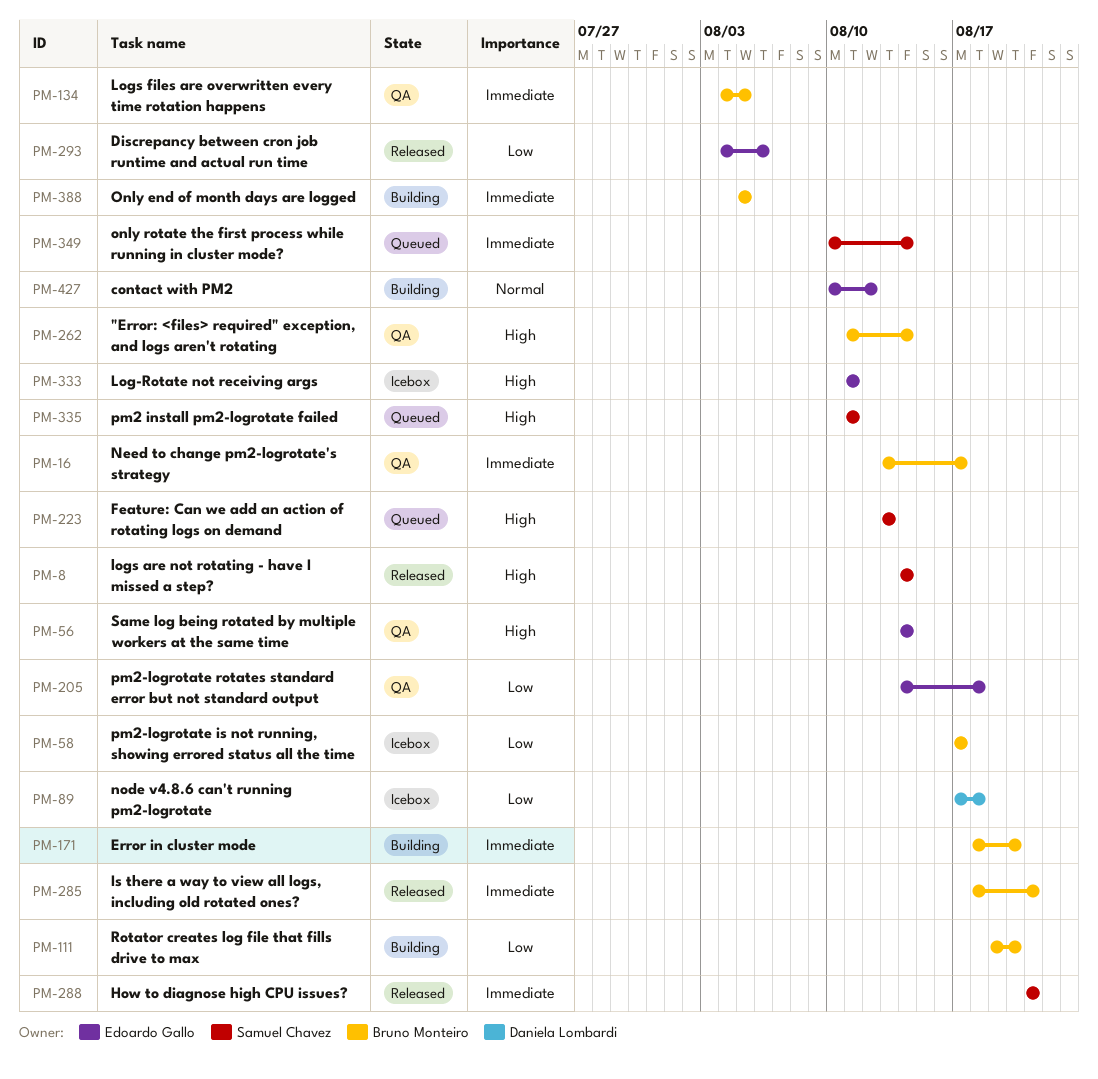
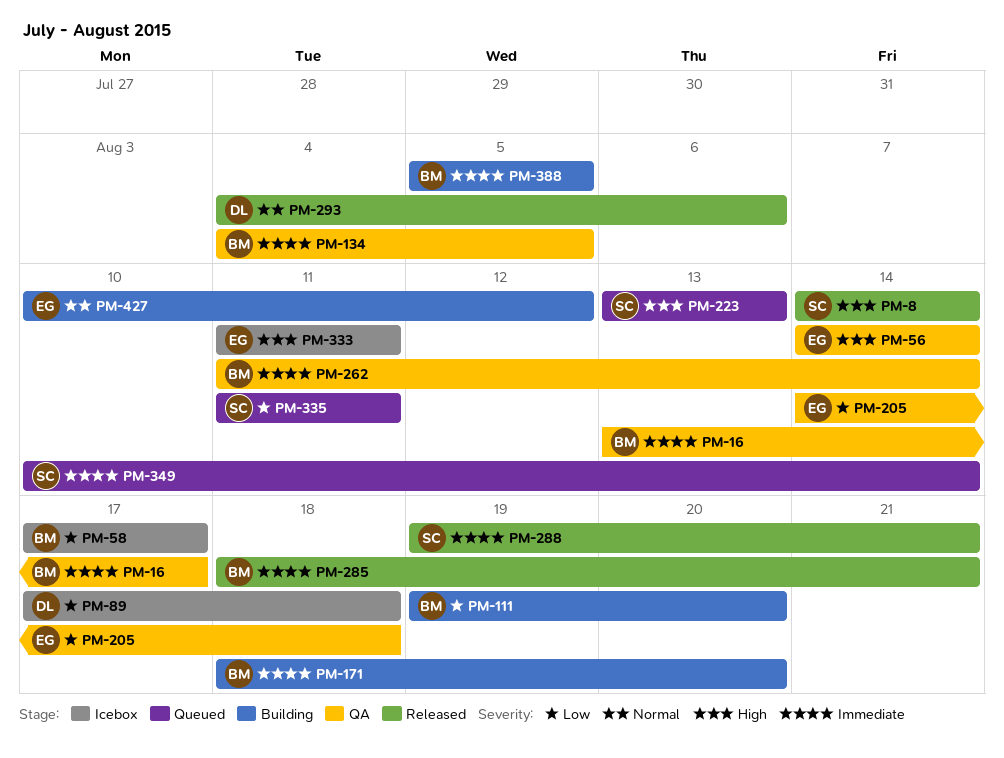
PM-262, priority: High -> Immediate
PM-288, start: Aug 21 -> Aug 19
PM-293, owner: Edoardo Gallo -> Daniela Lombardi
PM-293, priority: Low -> Normal
PM-335, priority: High -> Low

